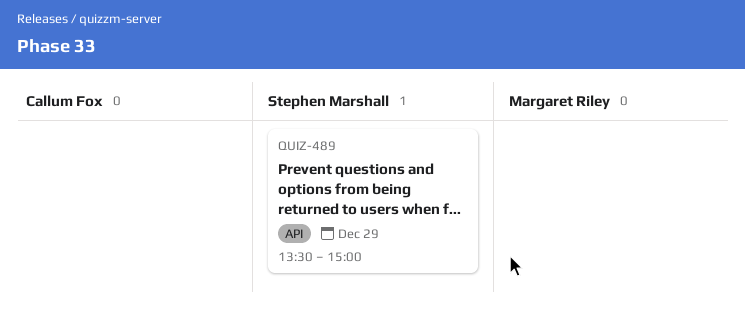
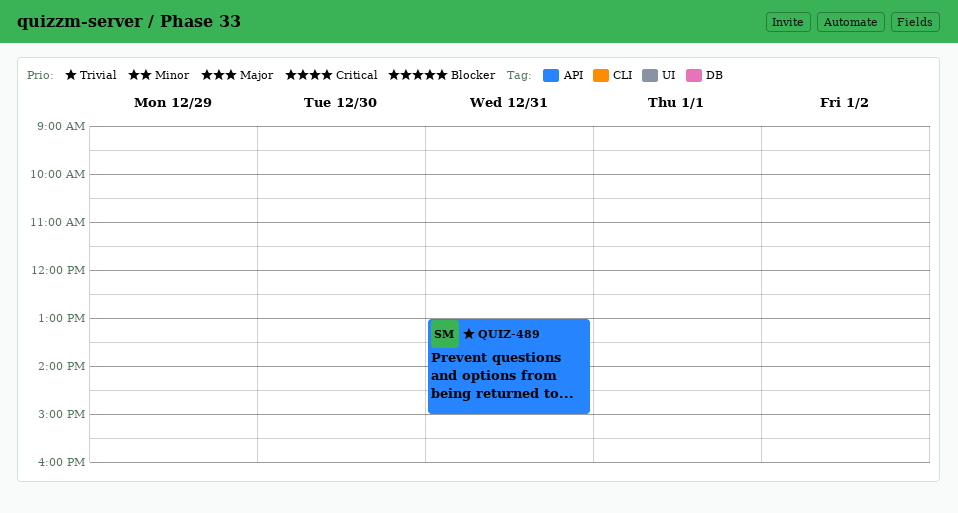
QUIZ-489, day: Dec 29 -> Dec 31
QUIZ-489, begins: 13:30 -> 13:00

